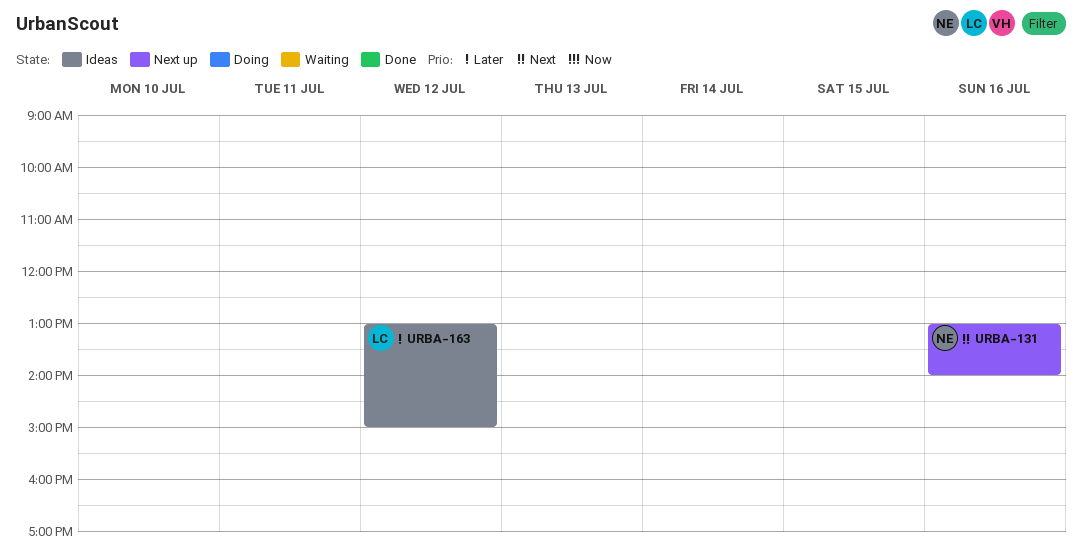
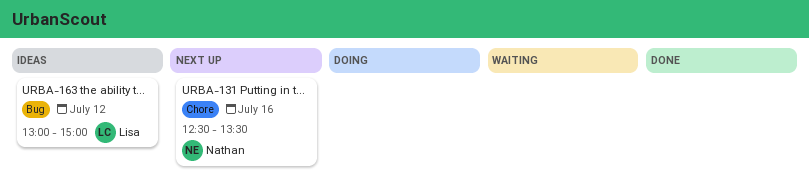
URBA-131, begins: 13:00 -> 12:30
URBA-131, ends: 14:00 -> 13:30

